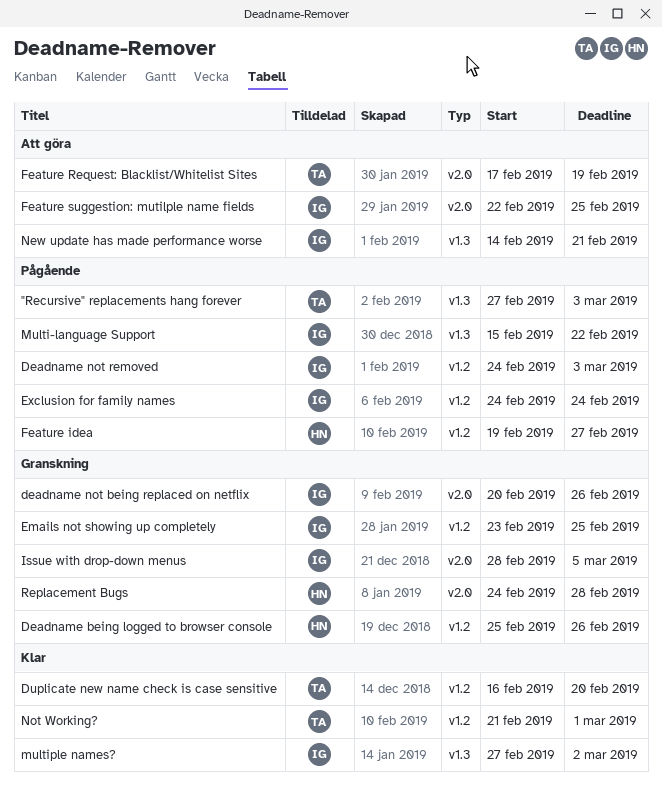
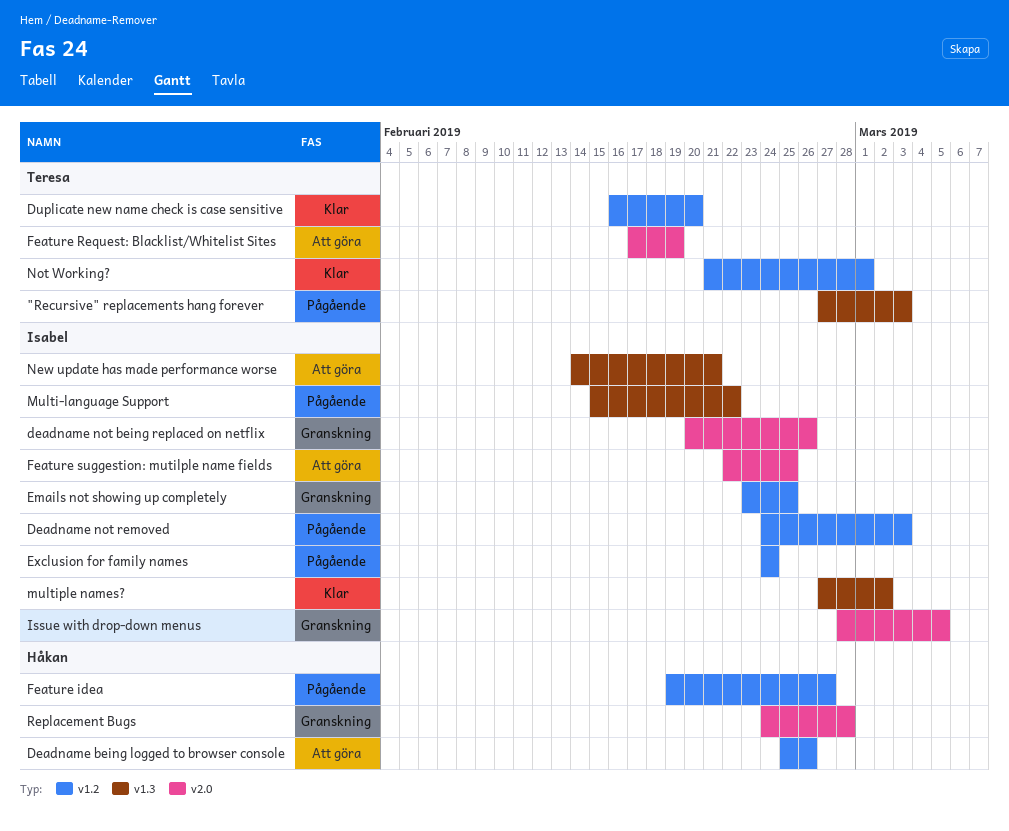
Deadname being logged to browser console, status: Granskning -> Att göra

